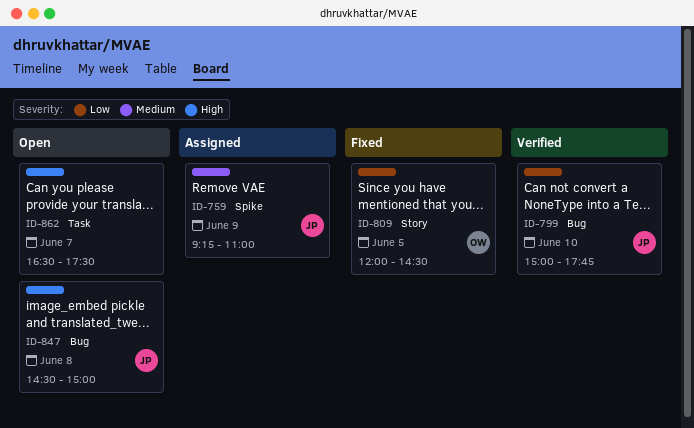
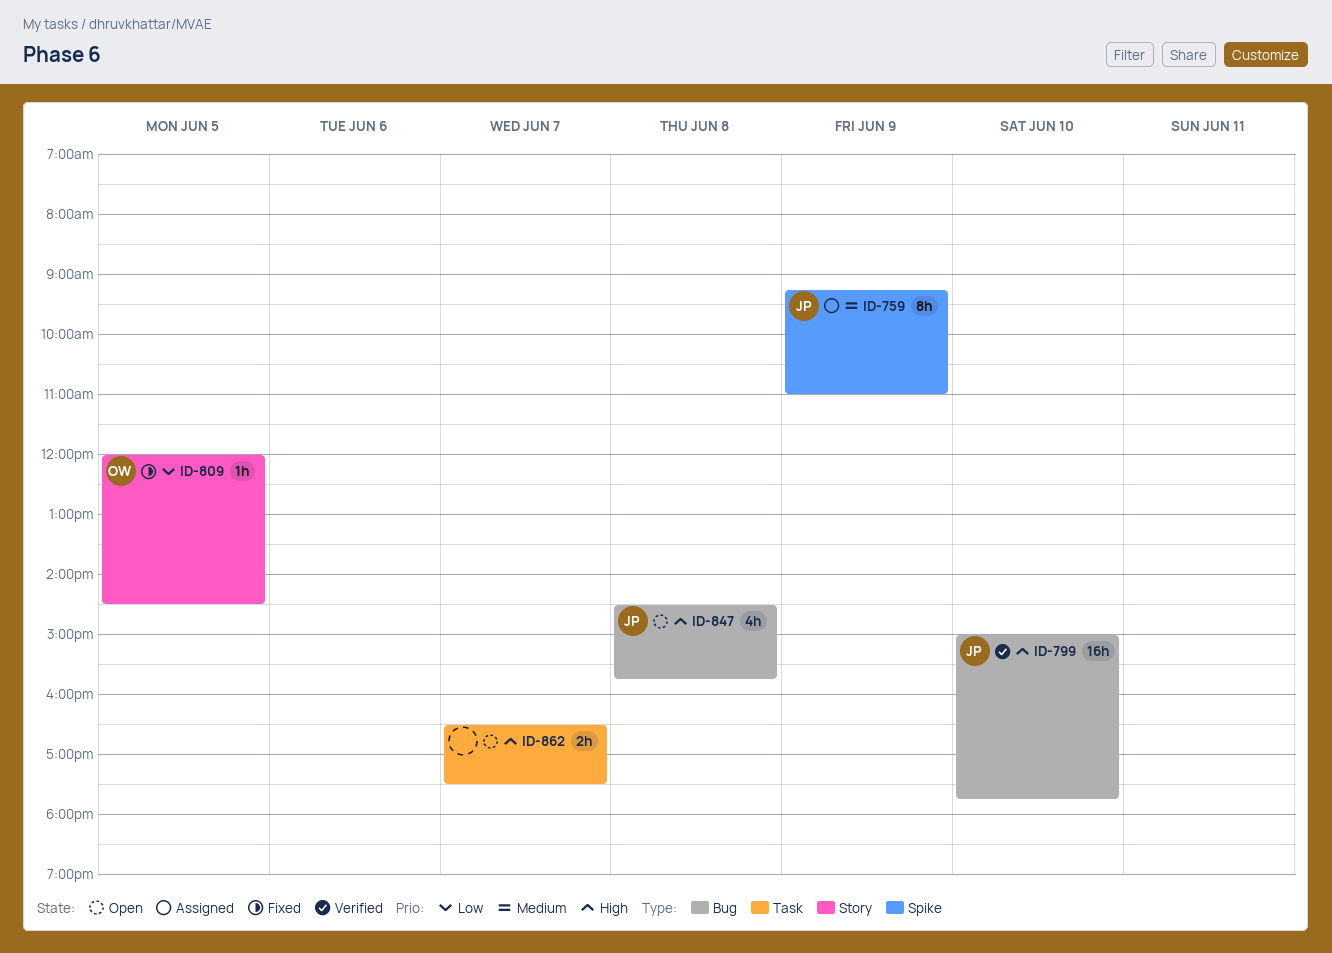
ID-799, priority: Low -> High
ID-847, ends: 15:00 -> 15:45

